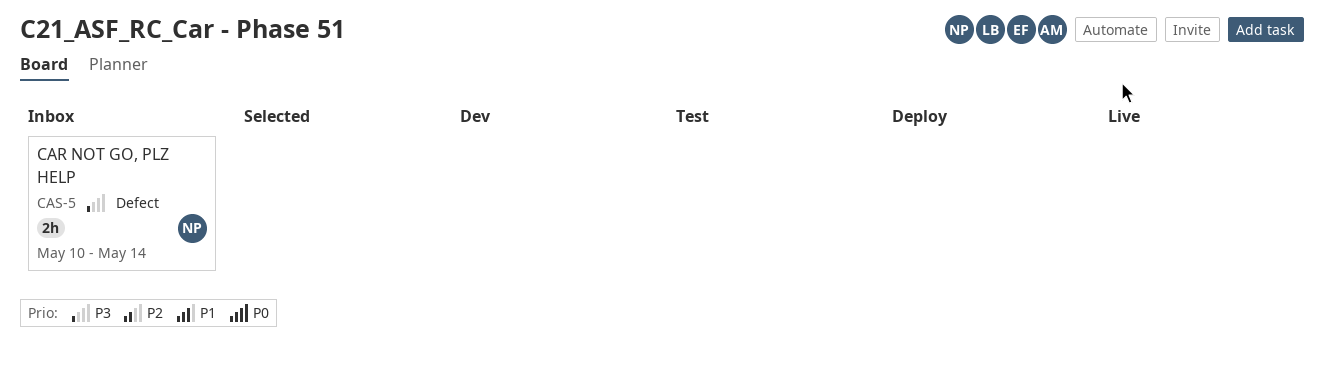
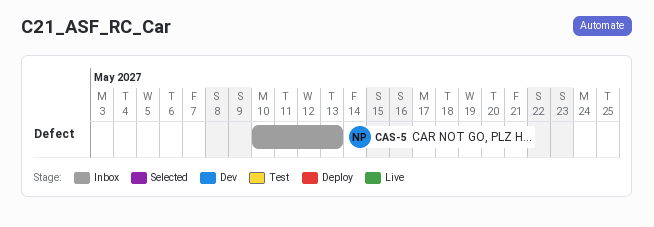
CAS-5, due: May 14 -> May 13

